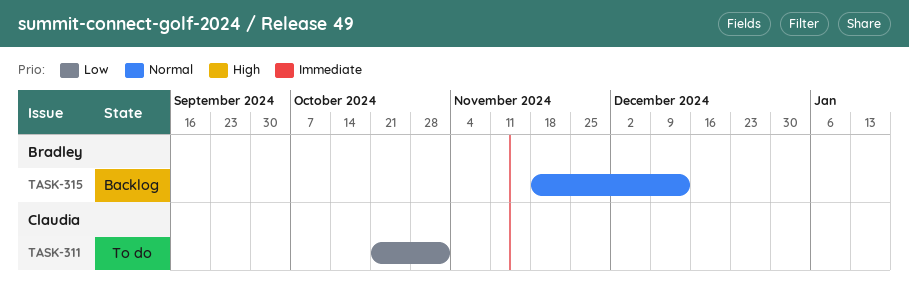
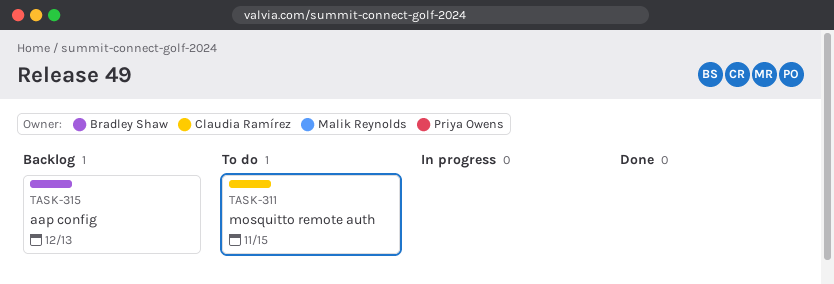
TASK-311, due: Nov 1 -> Nov 15

